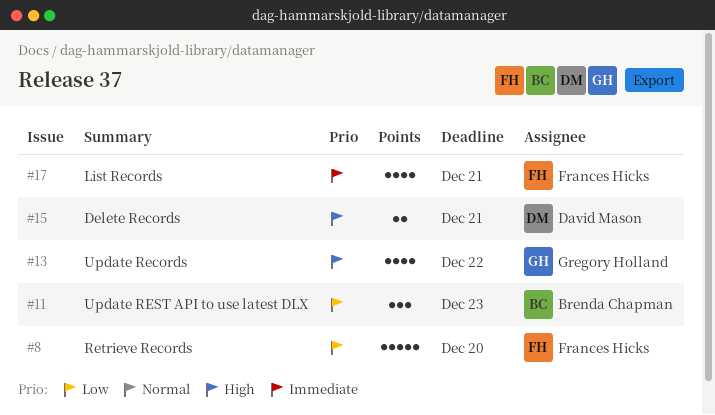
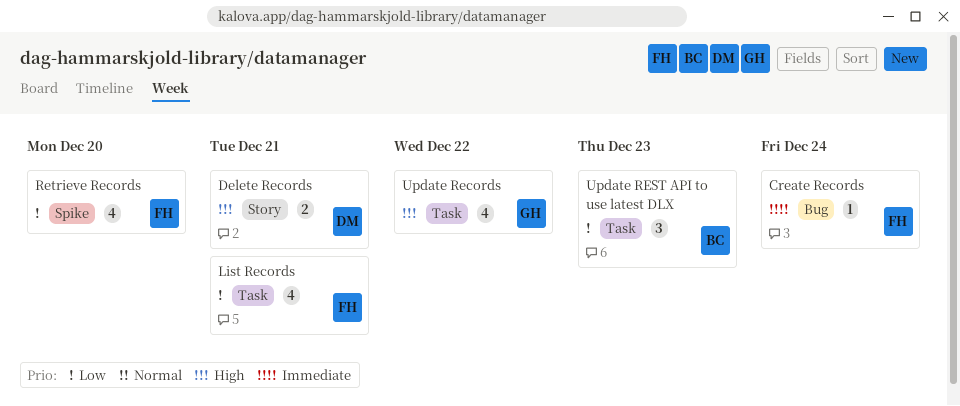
Create Records: none -> present
List Records, priority: Immediate -> Low
Retrieve Records, estimate: 5 -> 4

